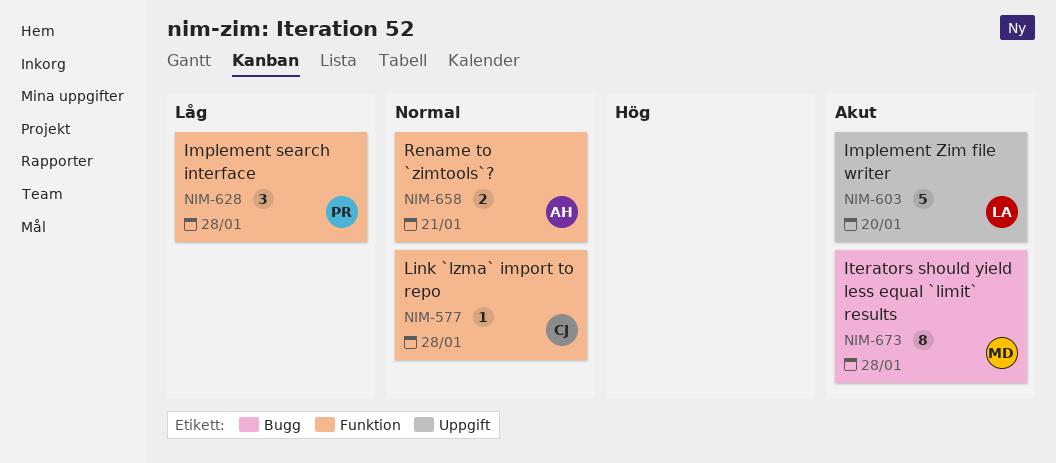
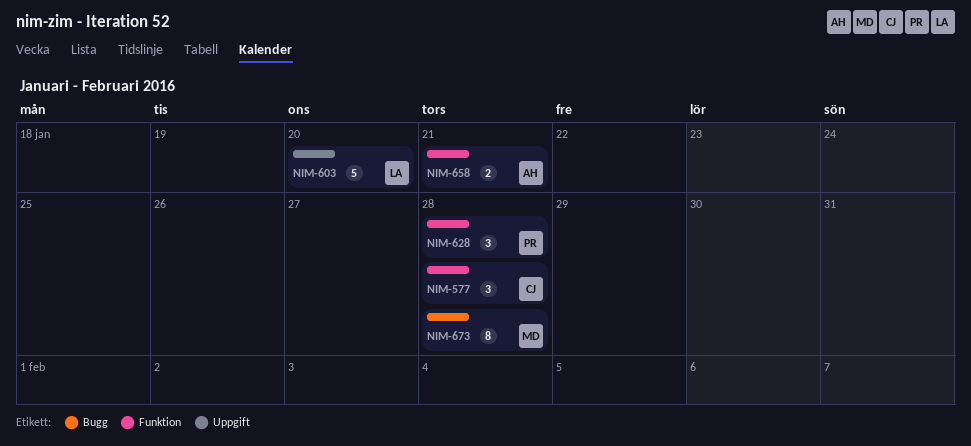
NIM-577, estimate: 1 -> 3

